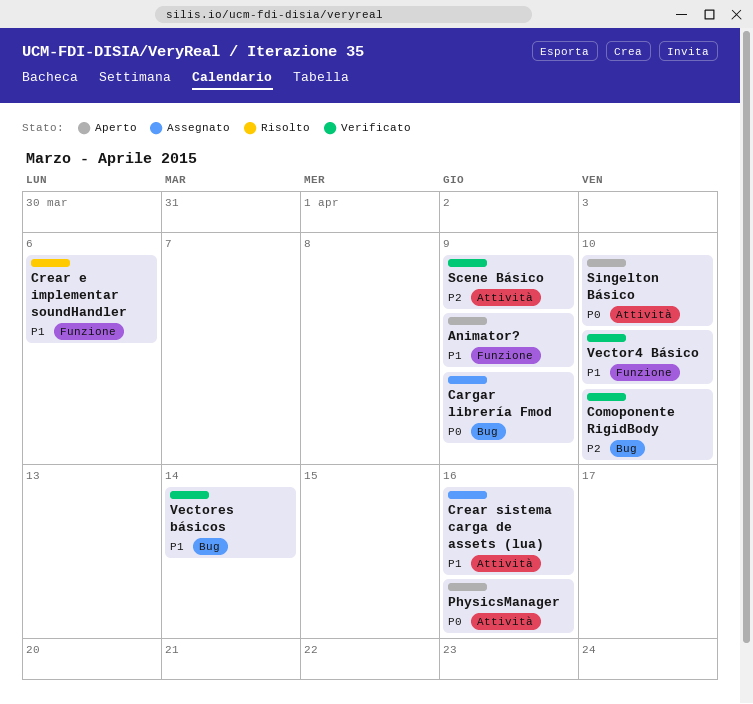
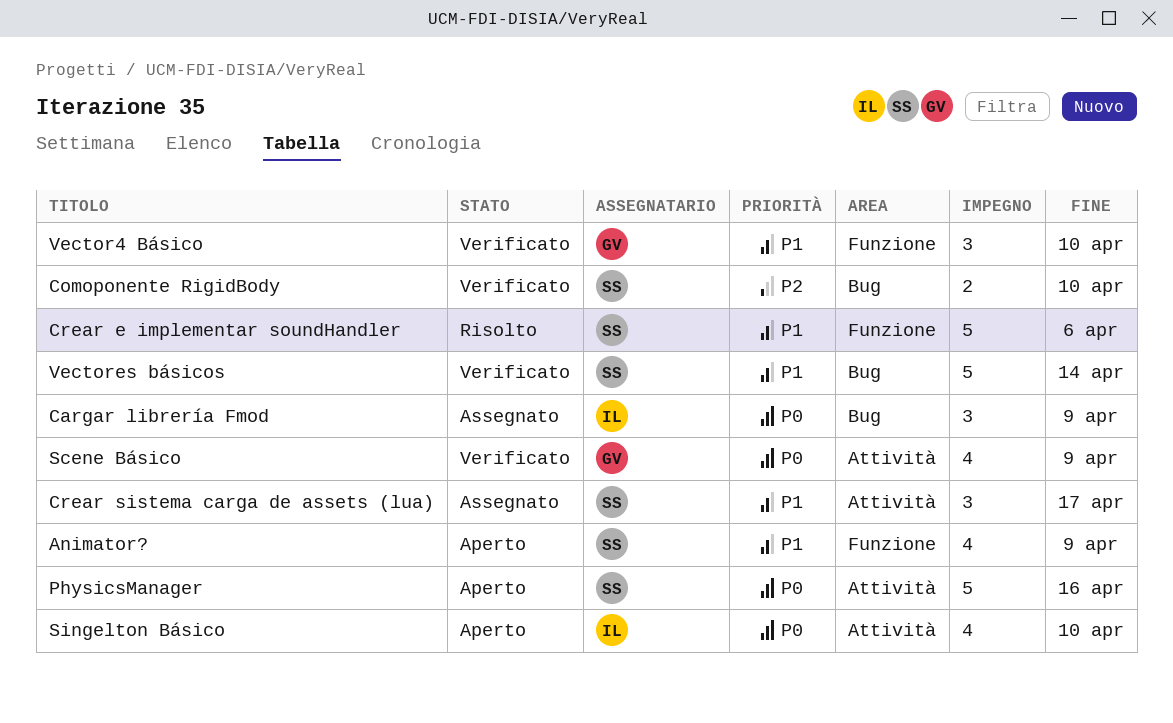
Crear sistema carga de assets (lua), due: Apr 16 -> Apr 17
Scene Básico, priority: P2 -> P0

